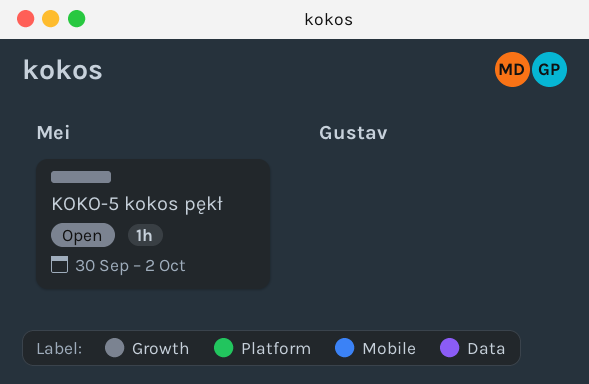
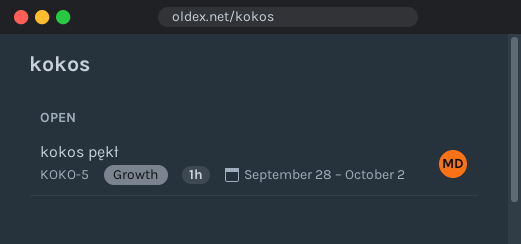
KOKO-5, start: Sep 30 -> Sep 28

